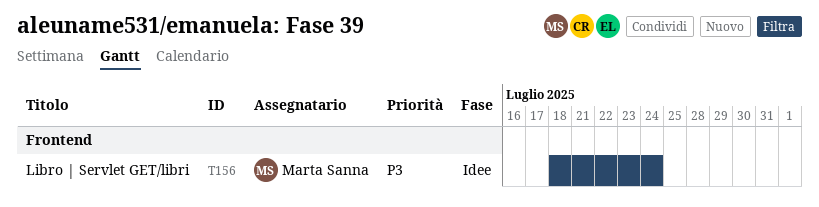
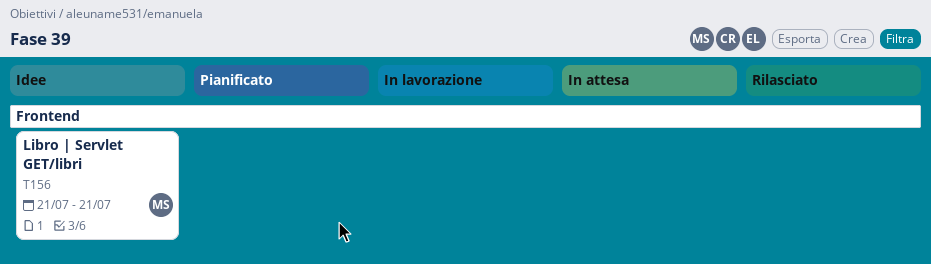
T156, start: Jul 18 -> Jul 21
T156, due: Jul 24 -> Jul 21

